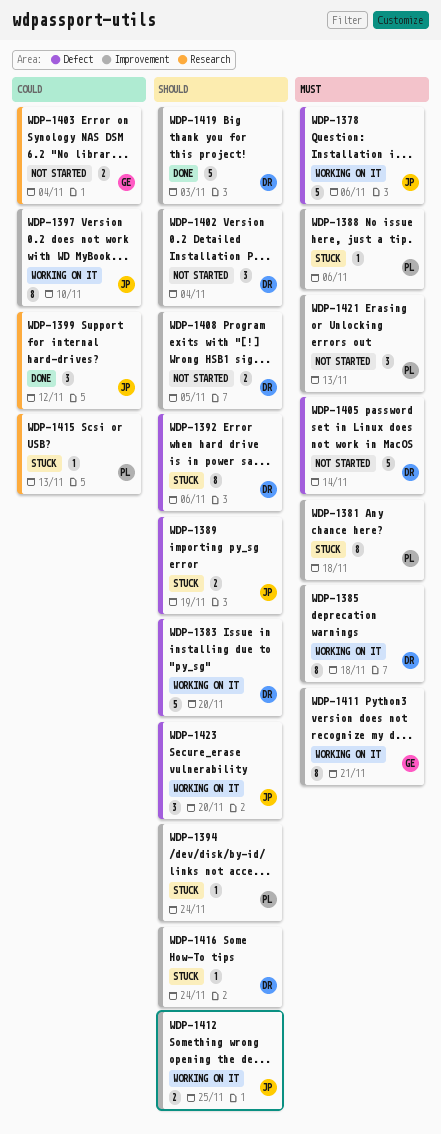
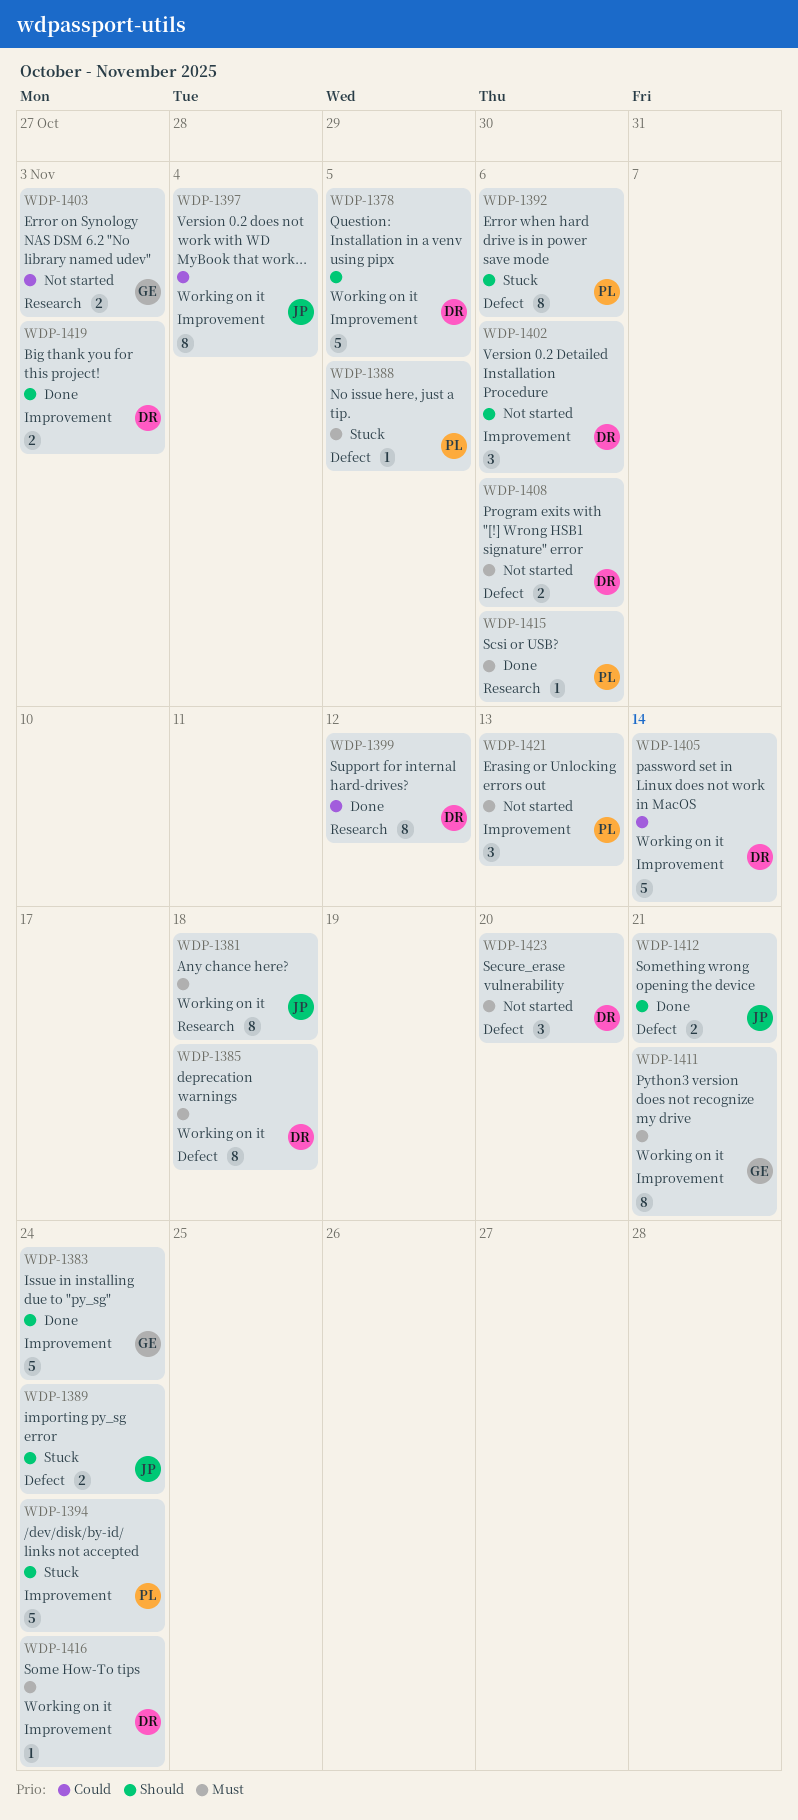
WDP-1378, owner: JP -> DR
WDP-1378, priority: Must -> Should
WDP-1378, label: Defect -> Improvement
WDP-1378, due: Nov 6 -> Nov 5
WDP-1381, status: Stuck -> Working on it
WDP-1381, owner: PL -> JP
WDP-1381, label: Improvement -> Research
WDP-1383, status: Working on it -> Done
WDP-1383, owner: DR -> GE
WDP-1383, label: Defect -> Improvement
WDP-1383, due: Nov 20 -> Nov 24
WDP-1385, label: Improvement -> Defect
WDP-1388, label: Improvement -> Defect
WDP-1388, due: Nov 6 -> Nov 5
WDP-1389, due: Nov 19 -> Nov 24
WDP-1392, owner: DR -> PL
WDP-1394, estimate: 1 -> 5
WDP-1397, due: Nov 10 -> Nov 4
WDP-1399, owner: JP -> DR
WDP-1399, estimate: 3 -> 8
WDP-1402, due: Nov 4 -> Nov 6
WDP-1403, due: Nov 4 -> Nov 3
WDP-1405, status: Not started -> Working on it
WDP-1405, priority: Must -> Could
WDP-1405, label: Defect -> Improvement
WDP-1408, priority: Should -> Must
WDP-1408, label: Improvement -> Defect
WDP-1408, due: Nov 5 -> Nov 6
WDP-1412, status: Working on it -> Done
WDP-1412, label: Improvement -> Defect
WDP-1412, due: Nov 25 -> Nov 21
WDP-1415, status: Stuck -> Done
WDP-1415, priority: Could -> Must
WDP-1415, due: Nov 13 -> Nov 6
WDP-1416, status: Stuck -> Working on it
WDP-1416, priority: Should -> Must
WDP-1419, estimate: 5 -> 2
WDP-1423, status: Working on it -> Not started
WDP-1423, owner: JP -> DR
WDP-1423, priority: Should -> Must

